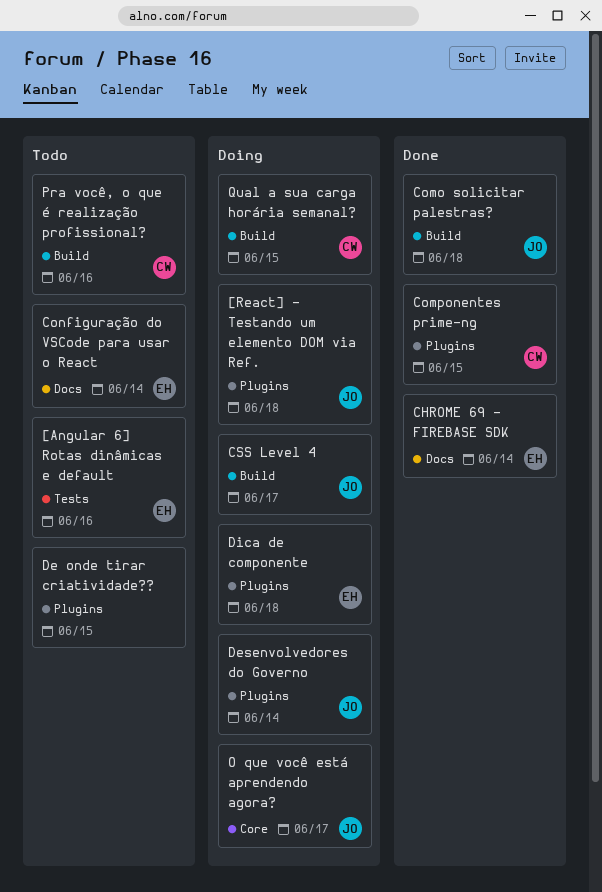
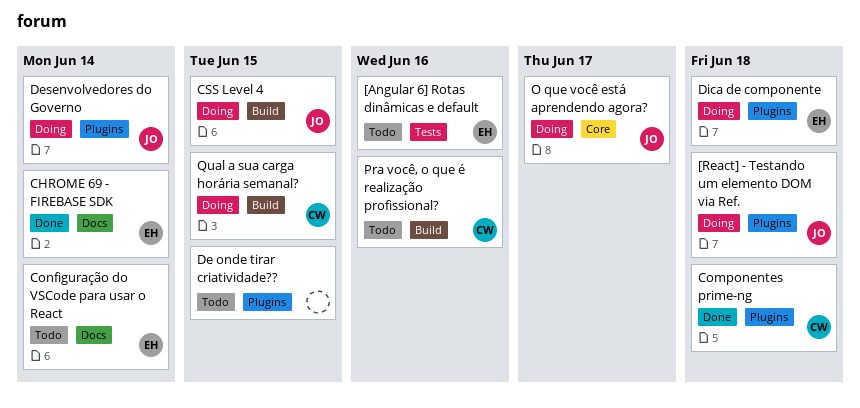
Como solicitar palestras?: present -> none
Componentes prime-ng, due: Jun 15 -> Jun 18
CSS Level 4, due: Jun 17 -> Jun 15

